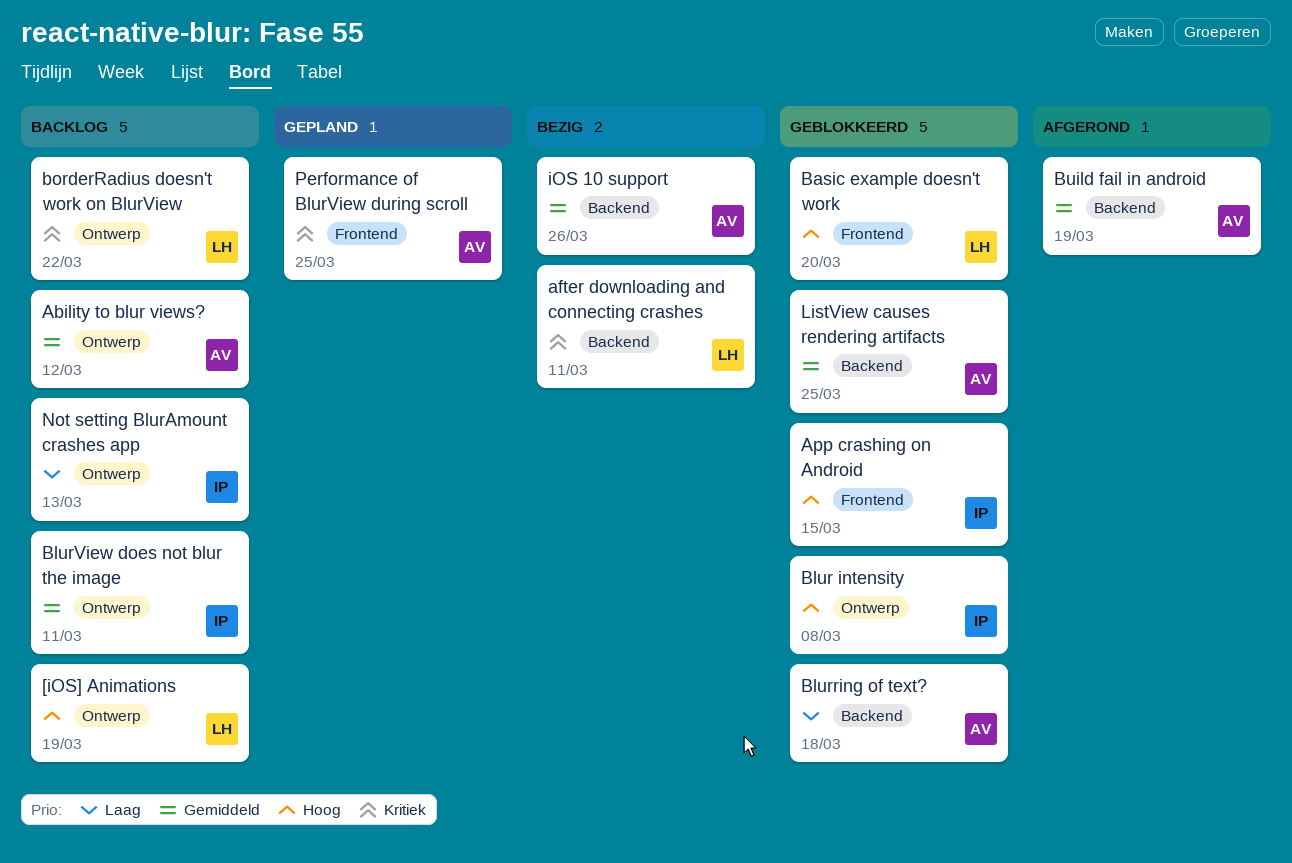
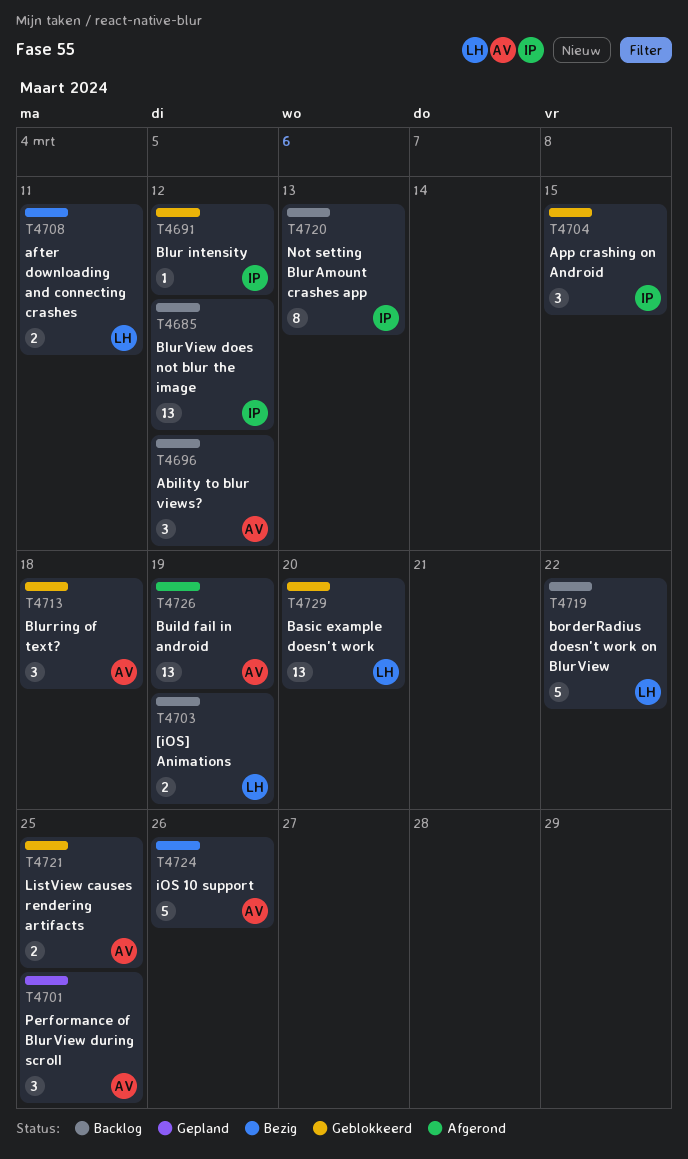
Blur intensity, due: Mar 8 -> Mar 12
BlurView does not blur the image, due: Mar 11 -> Mar 12

